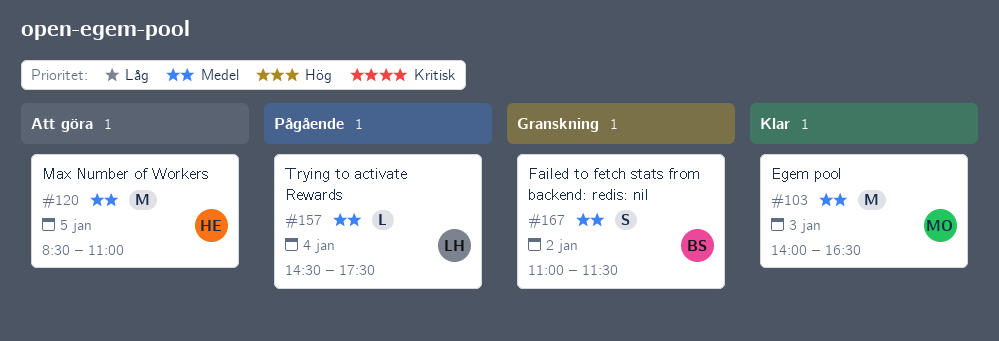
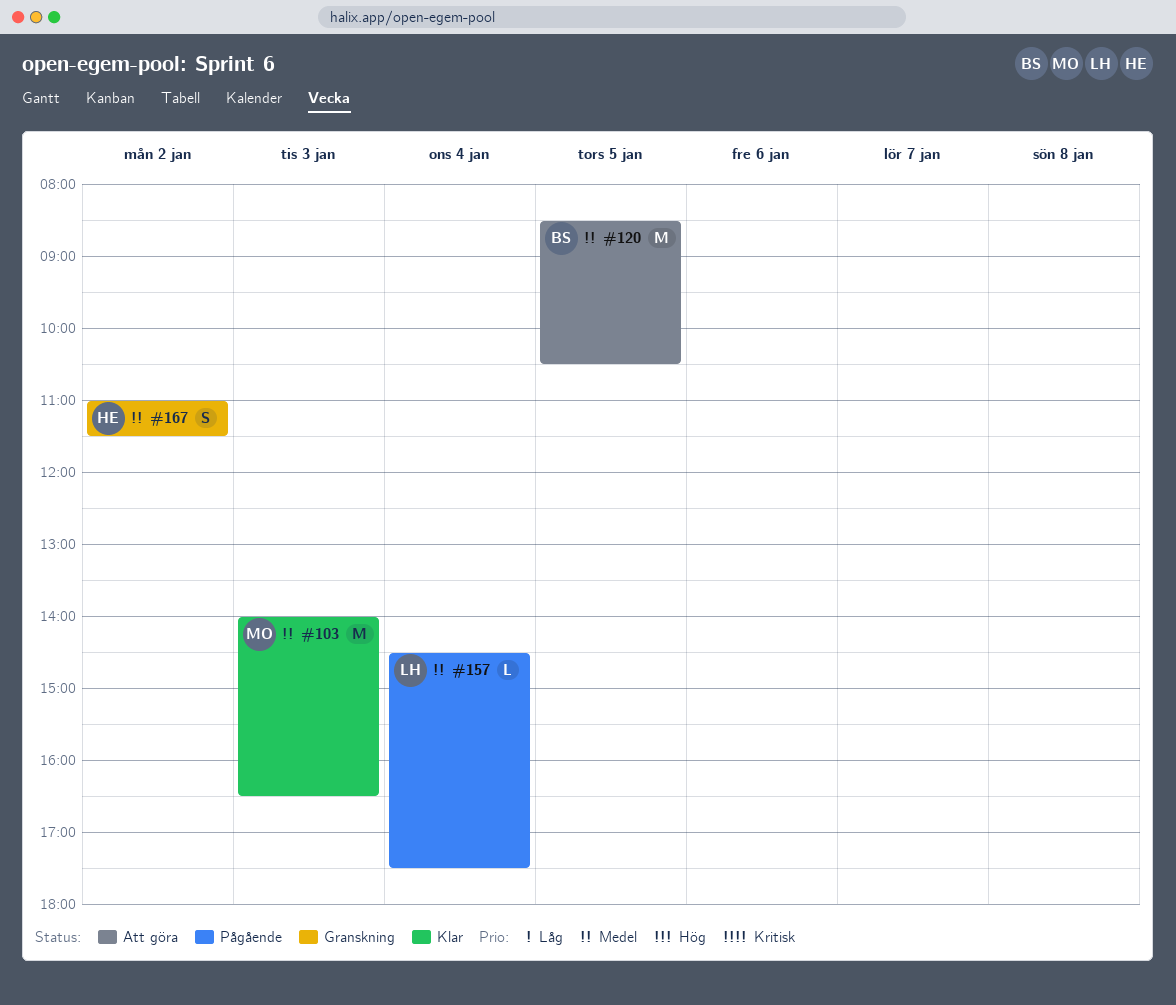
#120, owner: HE -> BS
#120, ends: 11:00 -> 10:30
#167, owner: BS -> HE

